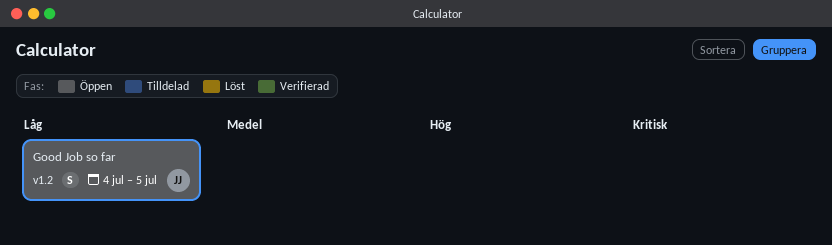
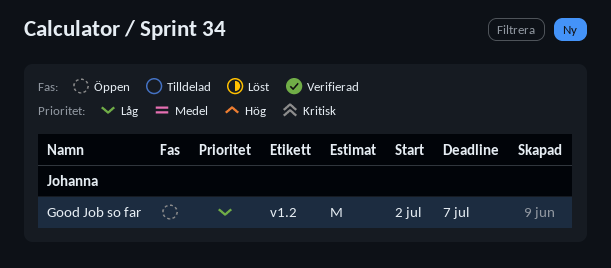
Good Job so far, estimate: S -> M
Good Job so far, start: Jul 4 -> Jul 2
Good Job so far, due: Jul 5 -> Jul 7

